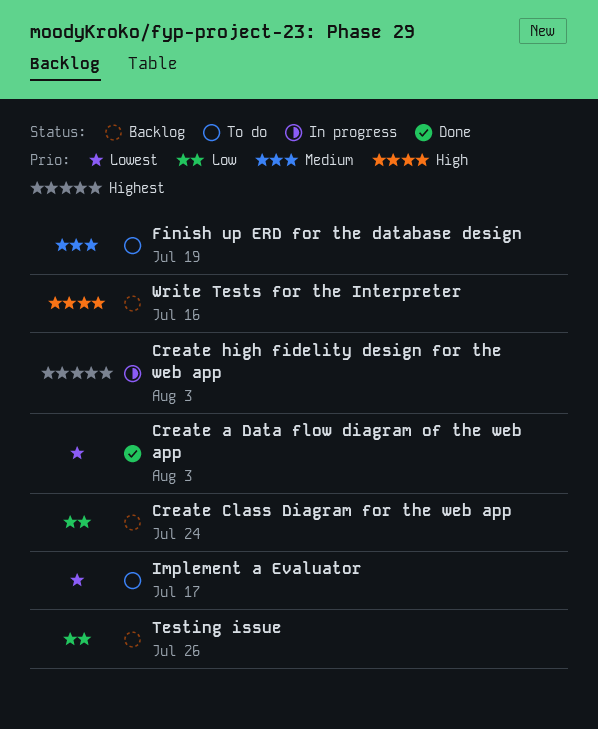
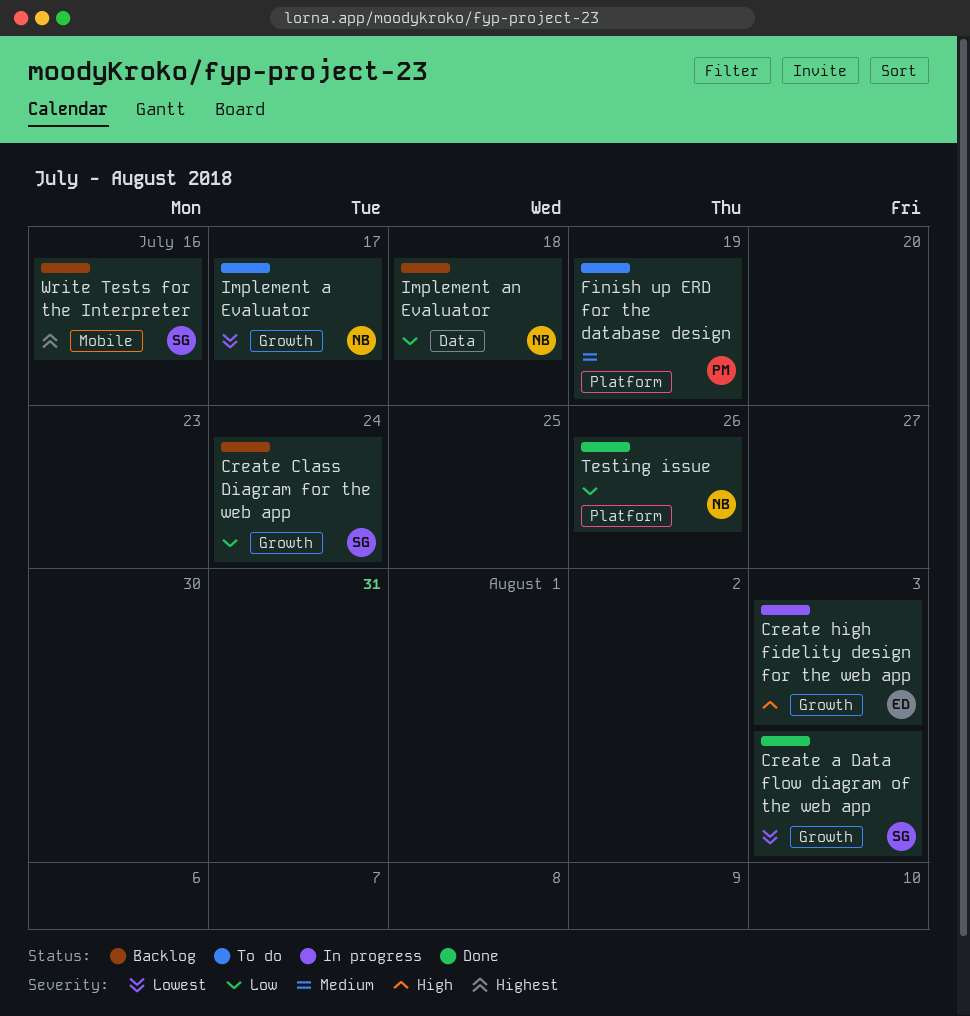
Create high fidelity design for the web app, priority: Highest -> High
Implement an Evaluator: none -> present
Testing issue, status: Backlog -> Done
Write Tests for the Interpreter, priority: High -> Highest

